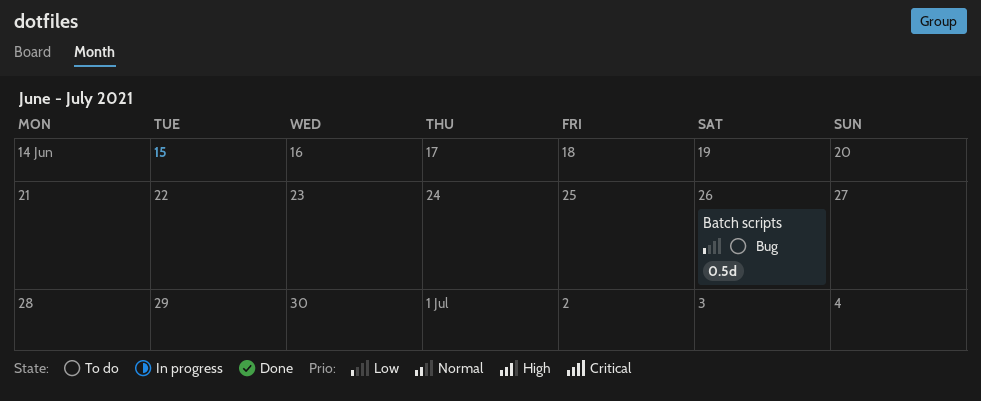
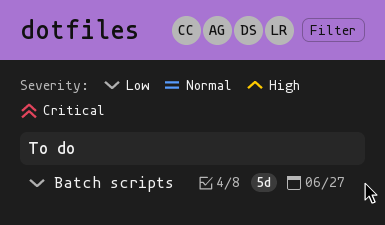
Batch scripts, estimate: 0.5d -> 5d
Batch scripts, due: Jun 26 -> Jun 27

